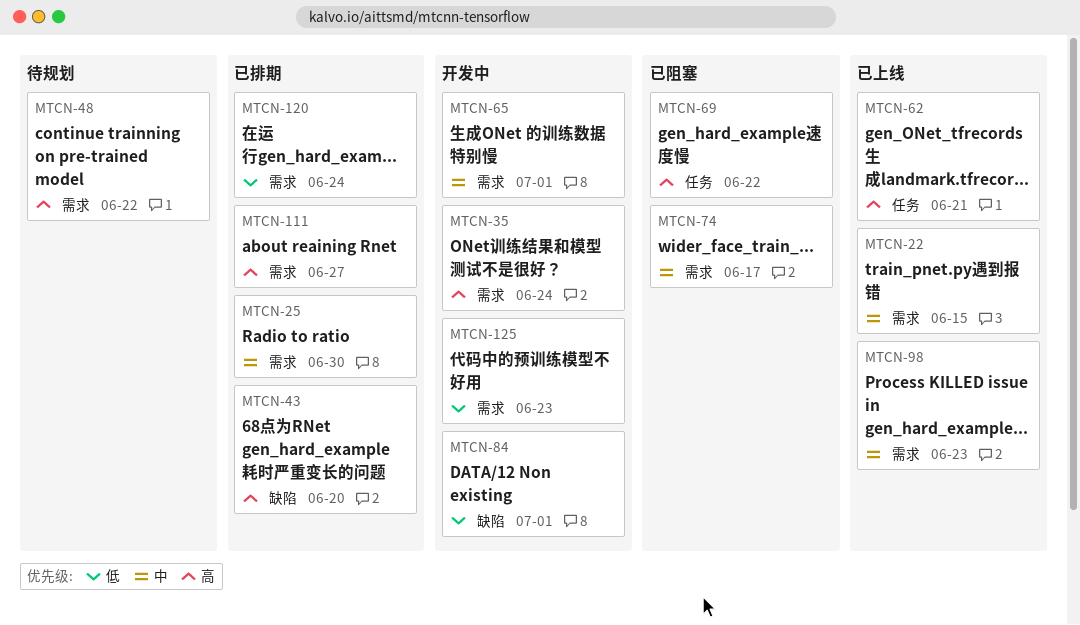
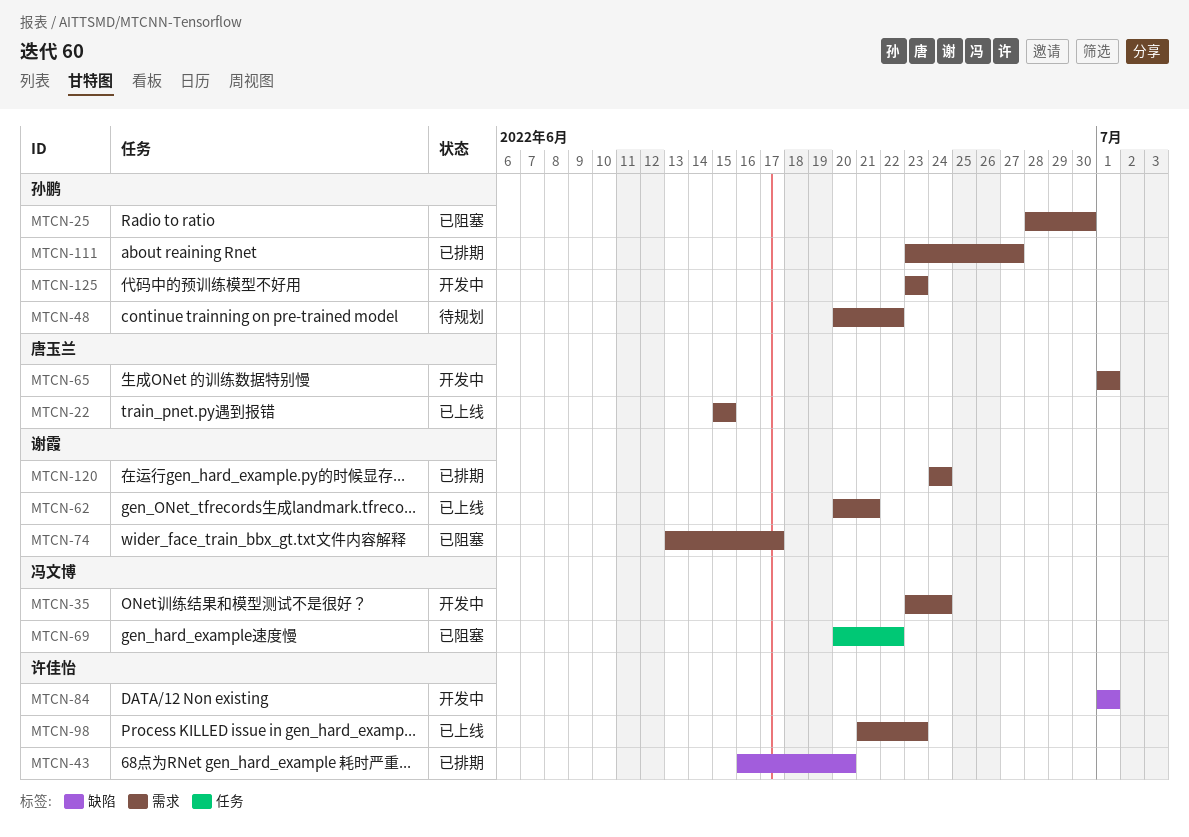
MTCN-25, status: 已排期 -> 已阻塞
MTCN-62, label: 任务 -> 需求

